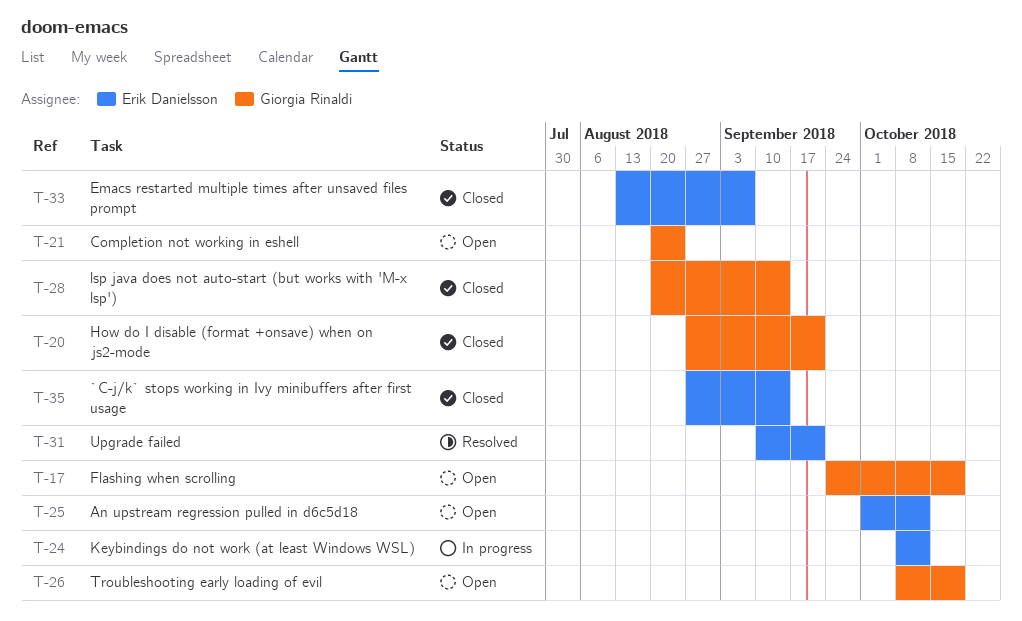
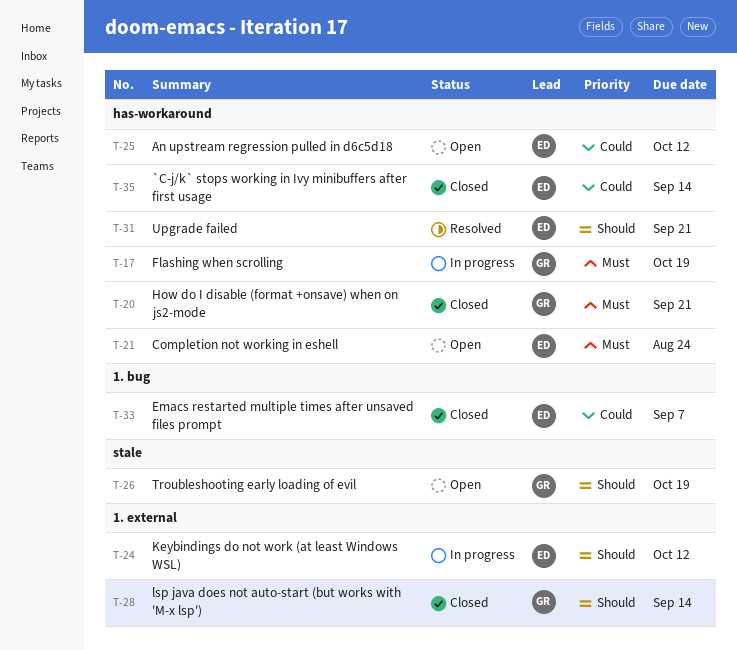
T-17, status: Open -> In progress
T-21, owner: Giorgia Rinaldi -> Erik Danielsson

